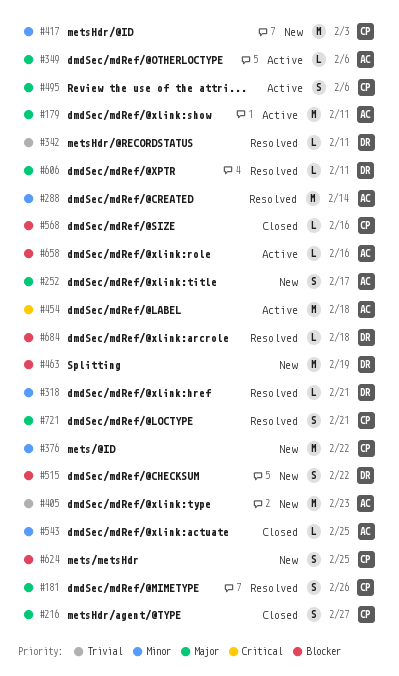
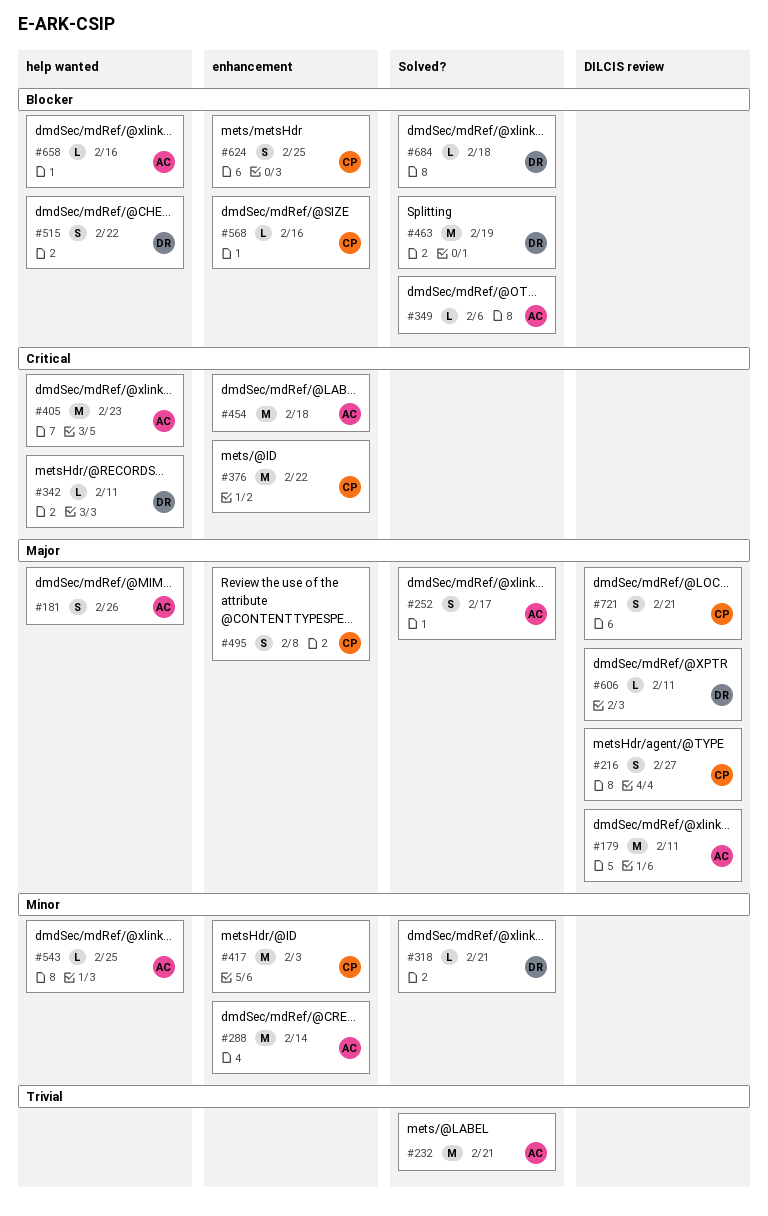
#181, owner: CP -> AC
#232: none -> present
#342, priority: Trivial -> Critical
#349, priority: Major -> Blocker
#376, priority: Minor -> Critical
#405, priority: Trivial -> Critical
#495, due: Feb 6 -> Feb 8

